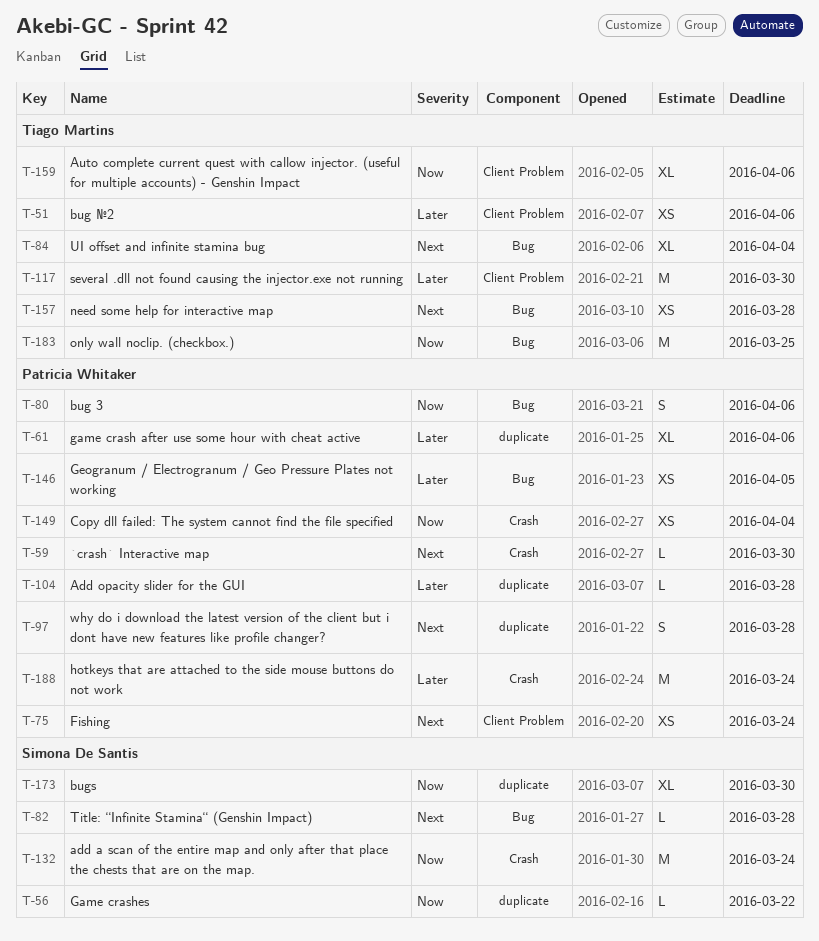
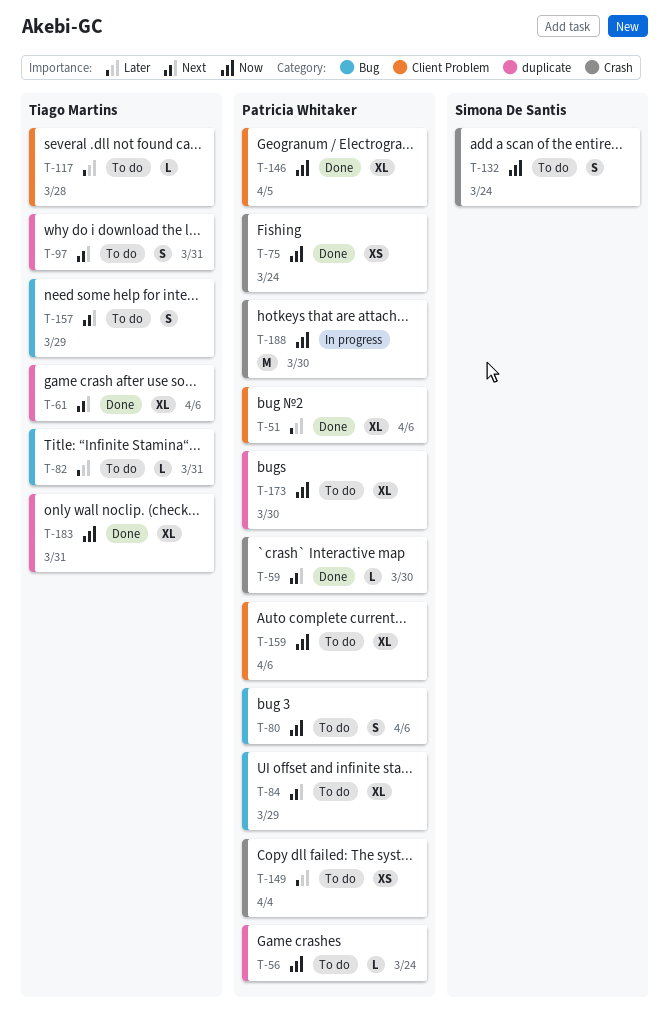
T-51, owner: Tiago Martins -> Patricia Whitaker
T-51, estimate: XS -> XL
T-56, owner: Simona De Santis -> Patricia Whitaker
T-56, due: Mar 22 -> Mar 24
T-61, owner: Patricia Whitaker -> Tiago Martins
T-61, priority: Later -> Next
T-75, priority: Next -> Now
T-75, label: Client Problem -> Crash
T-82, owner: Simona De Santis -> Tiago Martins
T-82, priority: Next -> Later
T-82, due: Mar 28 -> Mar 31
T-84, owner: Tiago Martins -> Patricia Whitaker
T-84, due: Apr 4 -> Mar 29
T-97, owner: Patricia Whitaker -> Tiago Martins
T-97, due: Mar 28 -> Mar 31
T-104: present -> none
T-117, estimate: M -> L
T-117, due: Mar 30 -> Mar 28
T-132, estimate: M -> S
T-146, priority: Later -> Now
T-146, label: Bug -> Client Problem
T-146, estimate: XS -> XL
T-149, priority: Now -> Later
T-157, estimate: XS -> S
T-157, due: Mar 28 -> Mar 29
T-159, owner: Tiago Martins -> Patricia Whitaker
T-173, owner: Simona De Santis -> Patricia Whitaker
T-183, label: Bug -> duplicate
T-183, estimate: M -> XL
T-183, due: Mar 25 -> Mar 31
T-188, priority: Later -> Now
T-188, due: Mar 24 -> Mar 30

